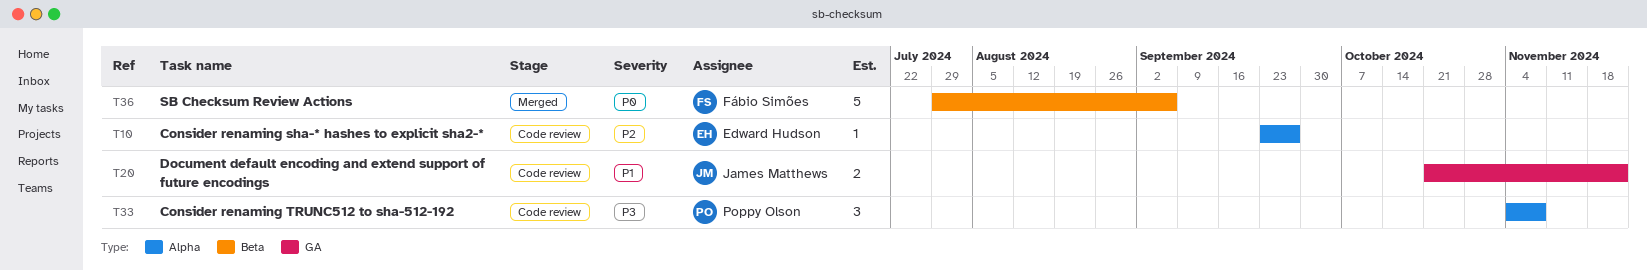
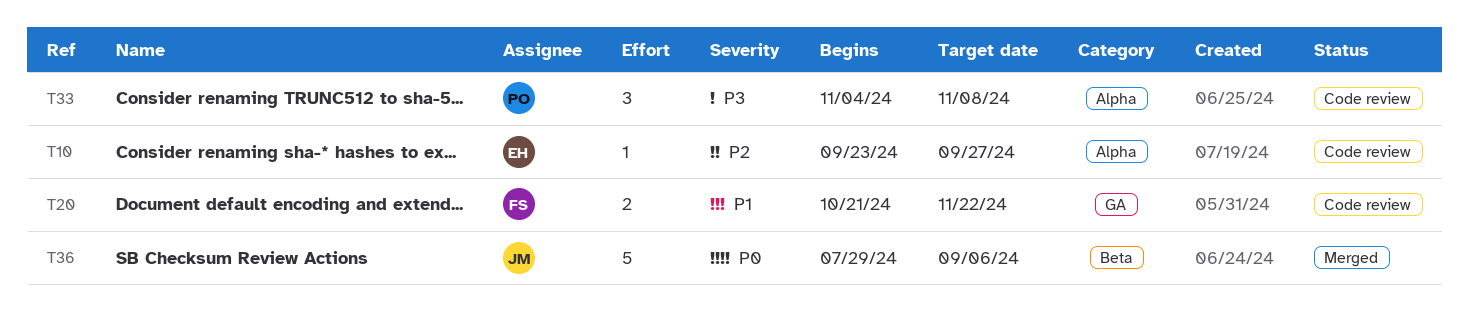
T20, owner: James Matthews -> Fábio Simões
T36, owner: Fábio Simões -> James Matthews

